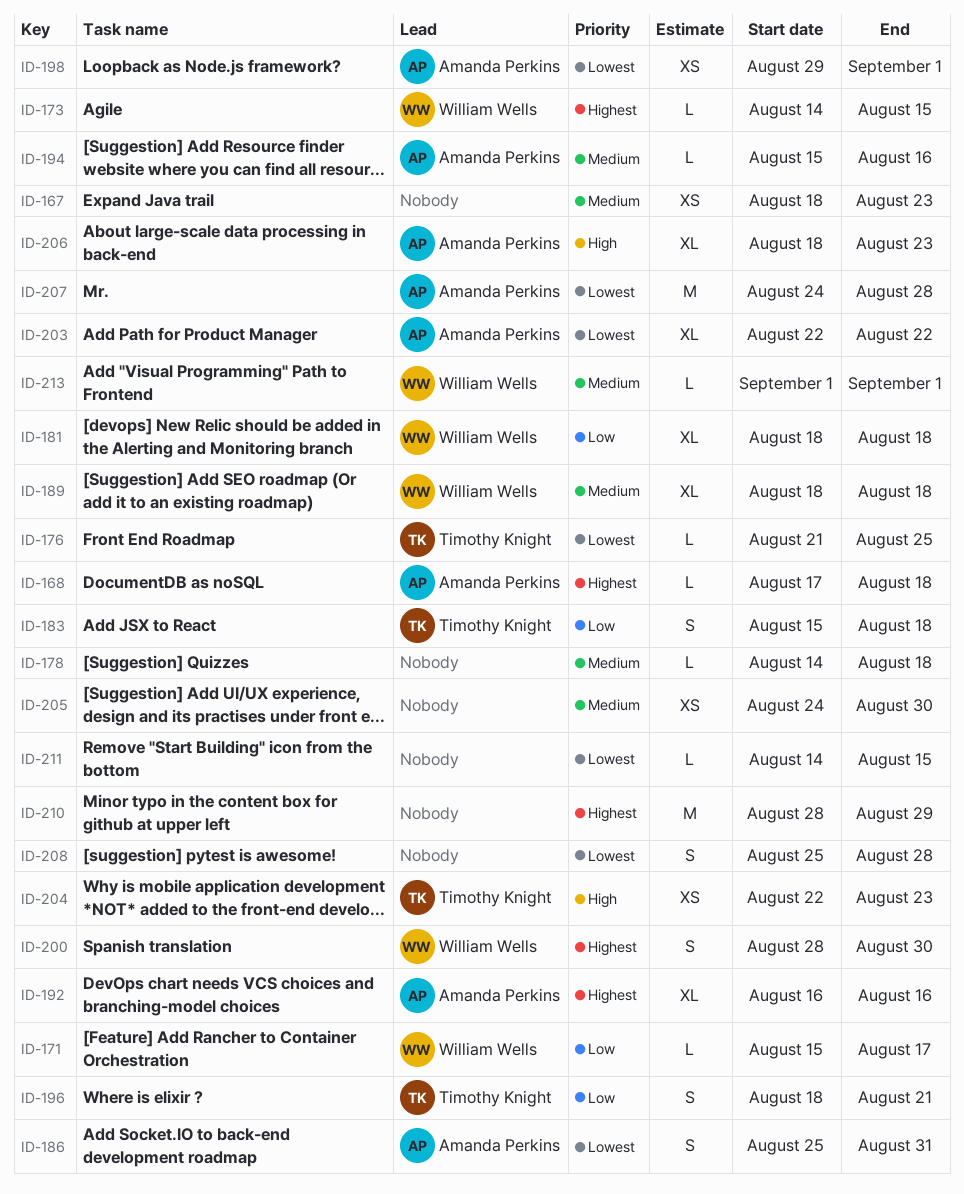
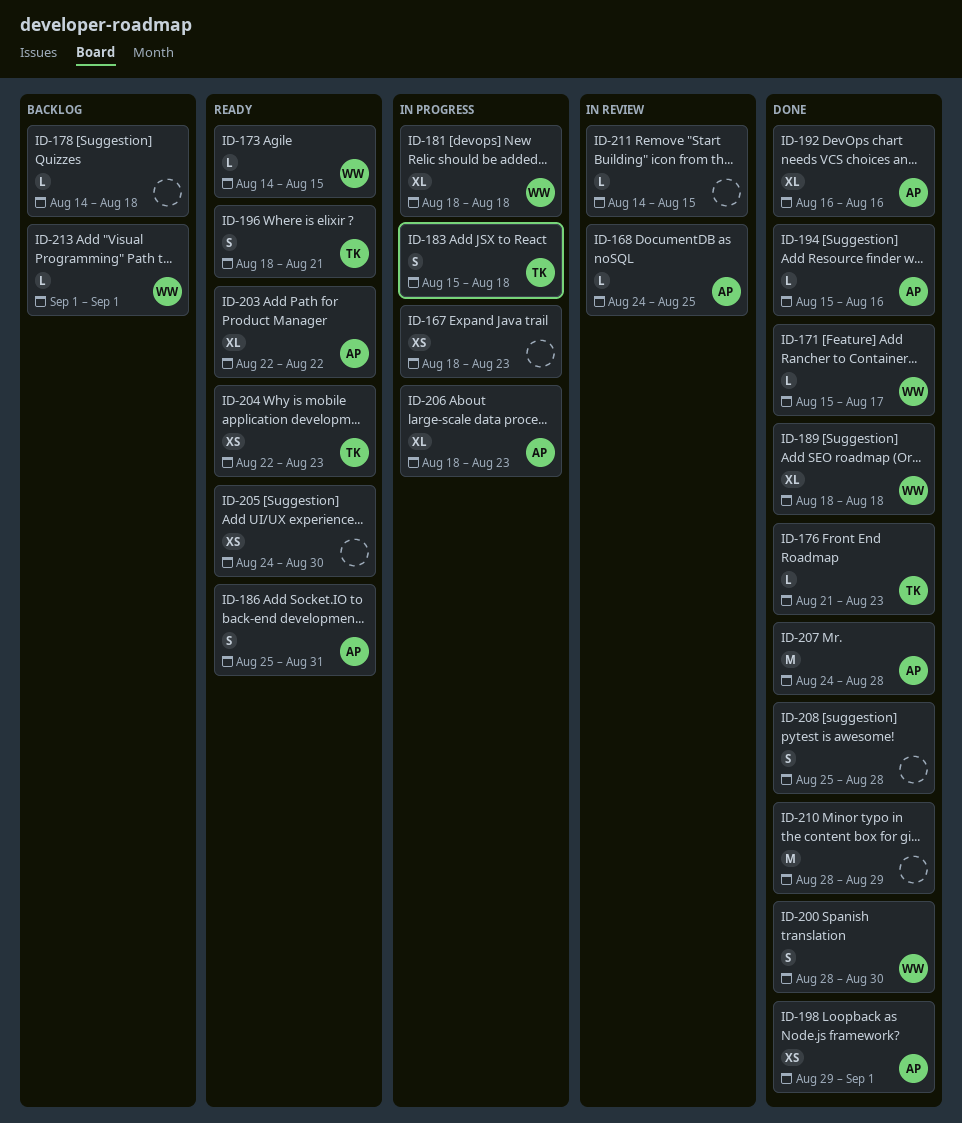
ID-168, start: Aug 17 -> Aug 24
ID-168, due: Aug 18 -> Aug 25
ID-176, due: Aug 25 -> Aug 23

